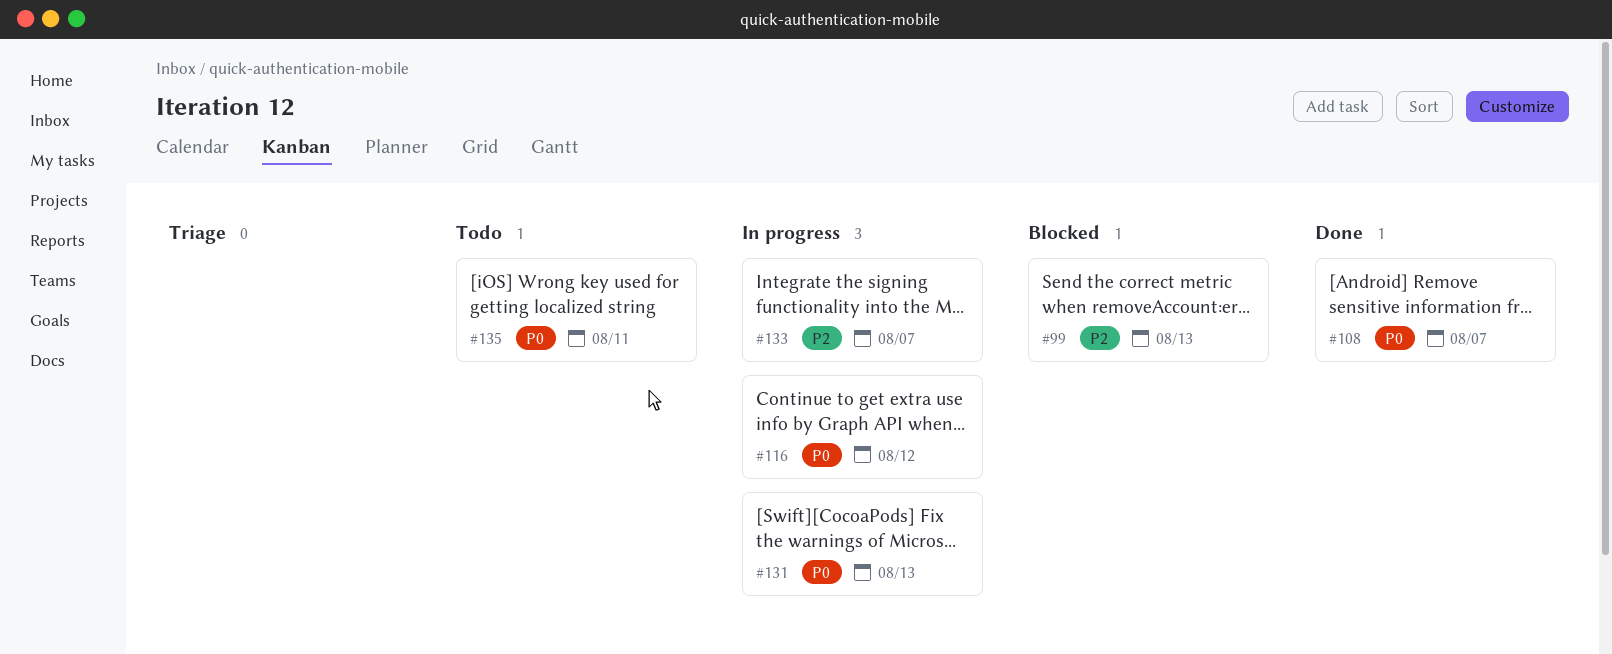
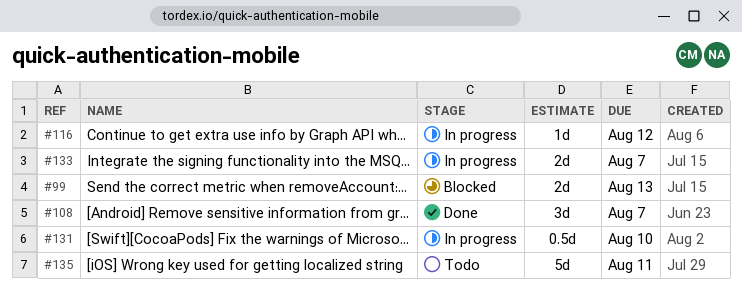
#131, due: Aug 13 -> Aug 10

